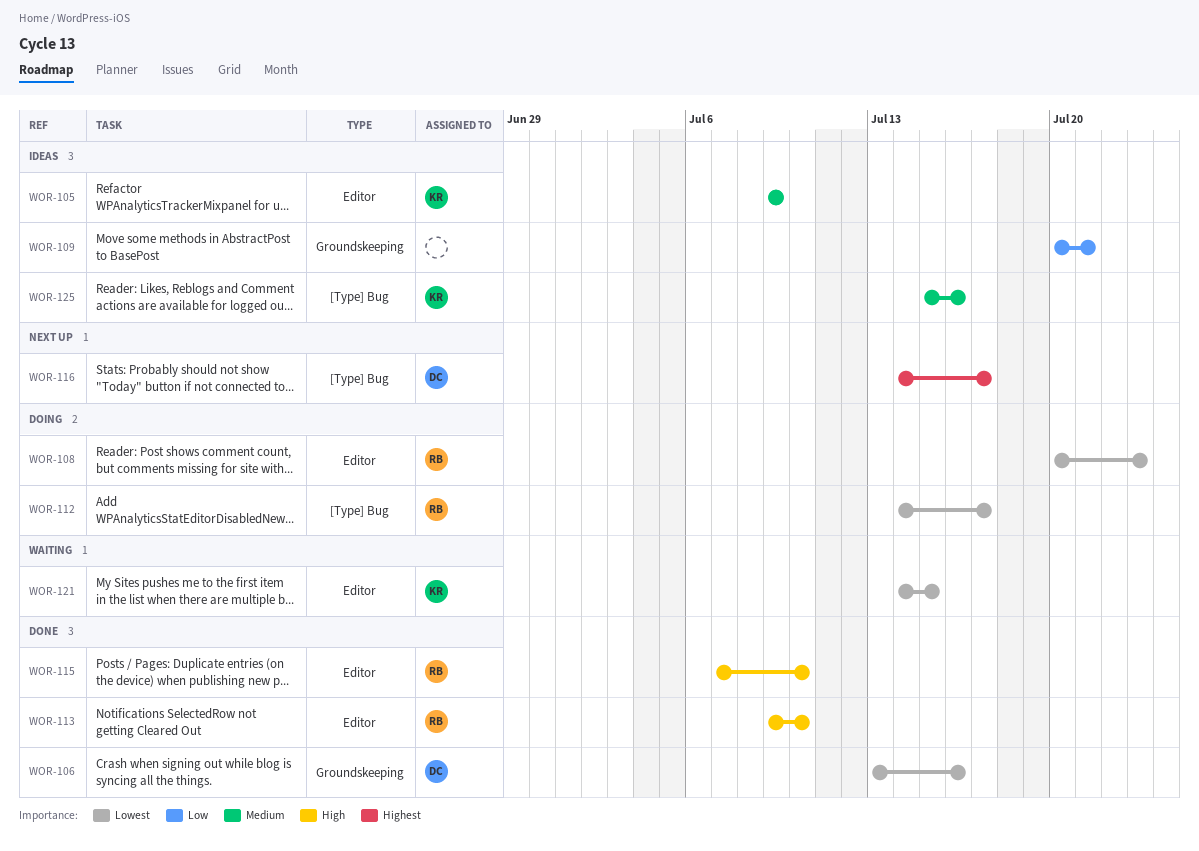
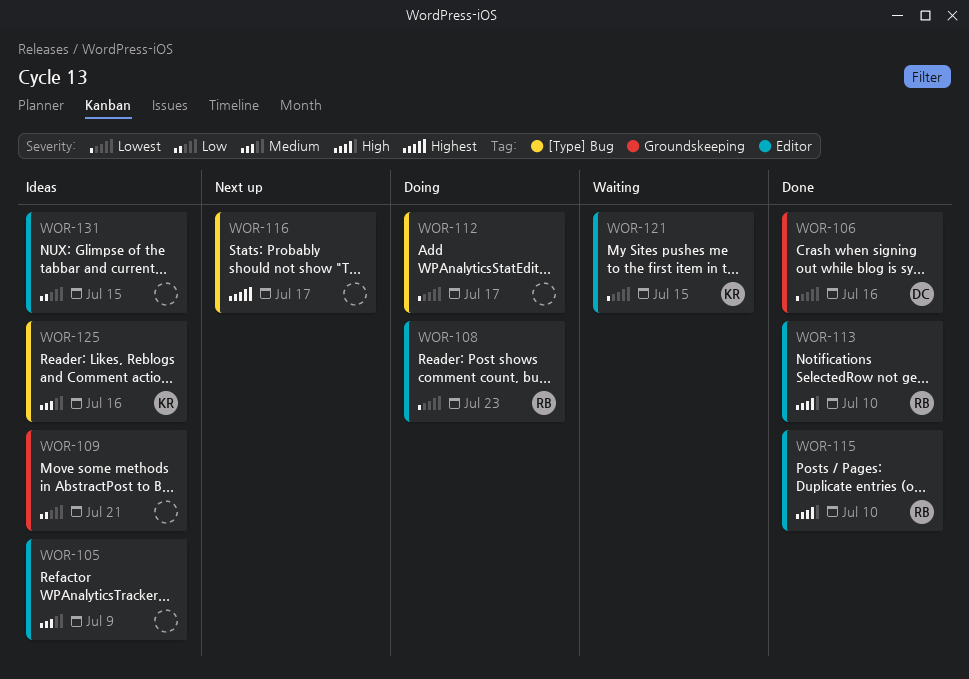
WOR-105, owner: KR -> none
WOR-112, owner: RB -> none
WOR-116, owner: DC -> none
WOR-131: none -> present

